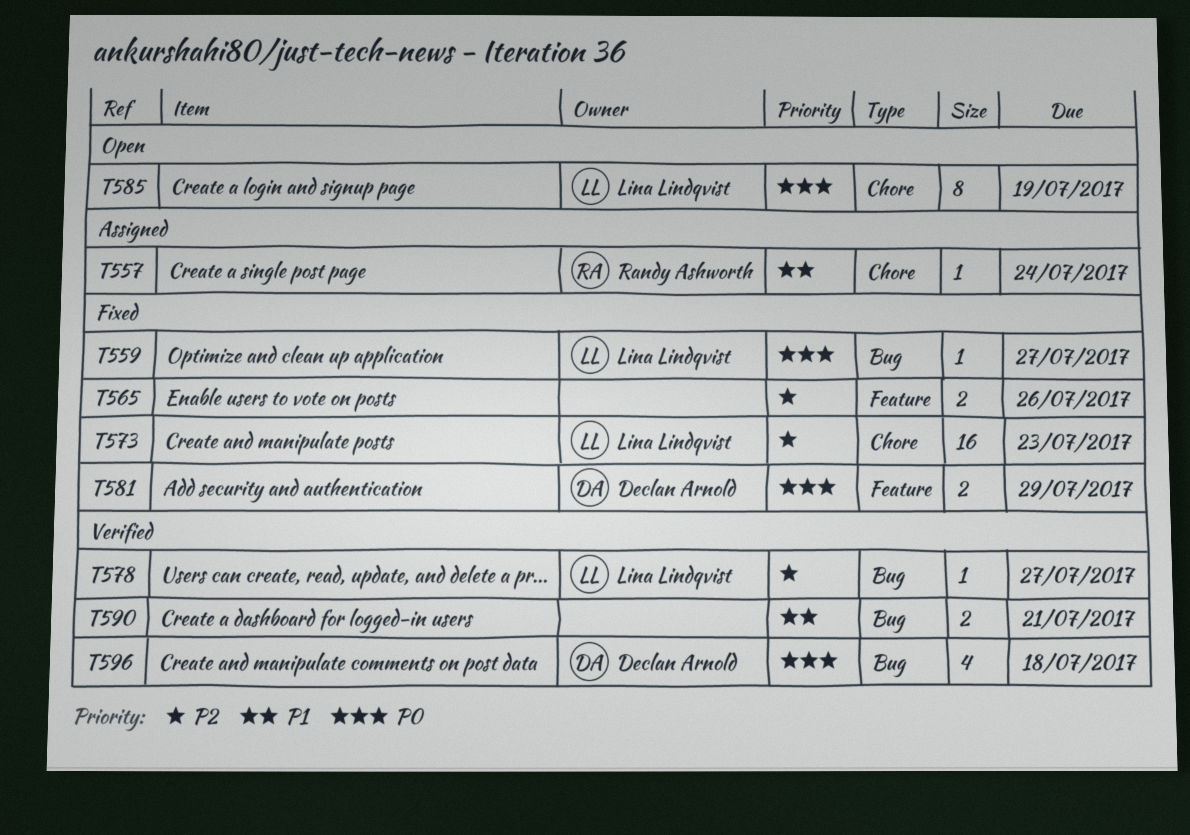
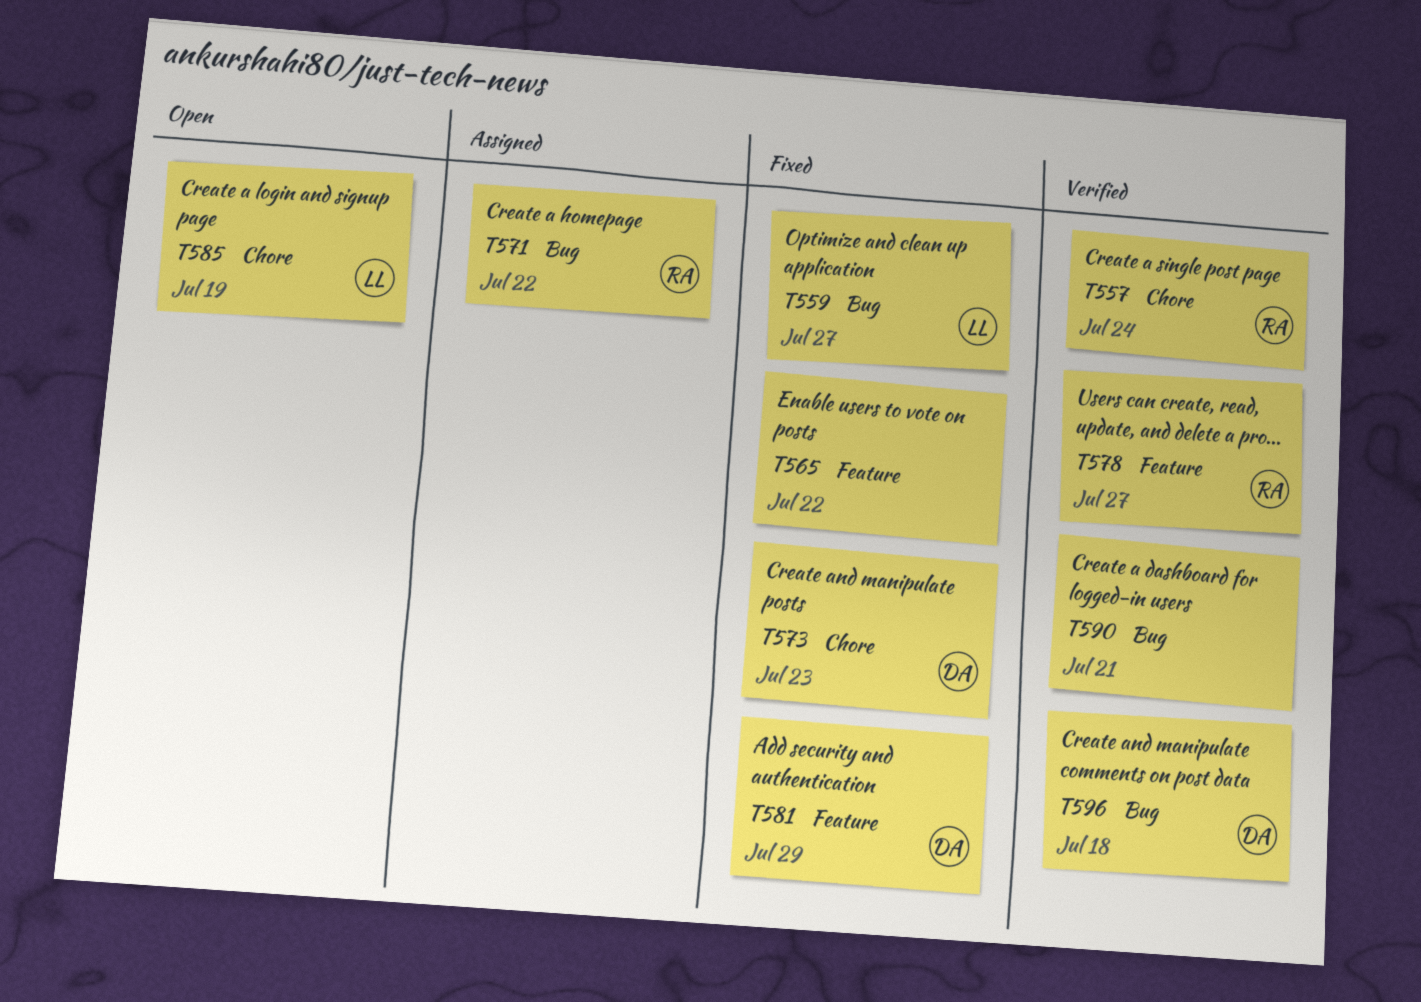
T557, status: Assigned -> Verified
T565, due: Jul 26 -> Jul 22
T571: none -> present
T573, owner: Lina Lindqvist -> Declan Arnold
T578, owner: Lina Lindqvist -> Randy Ashworth
T578, label: Bug -> Feature

